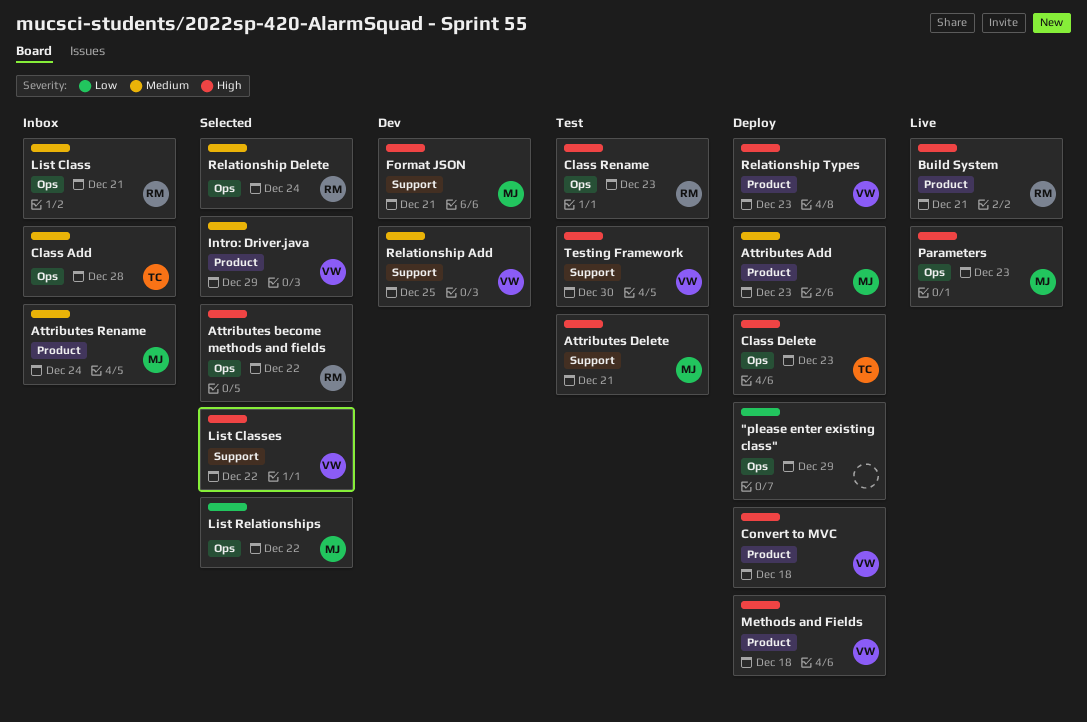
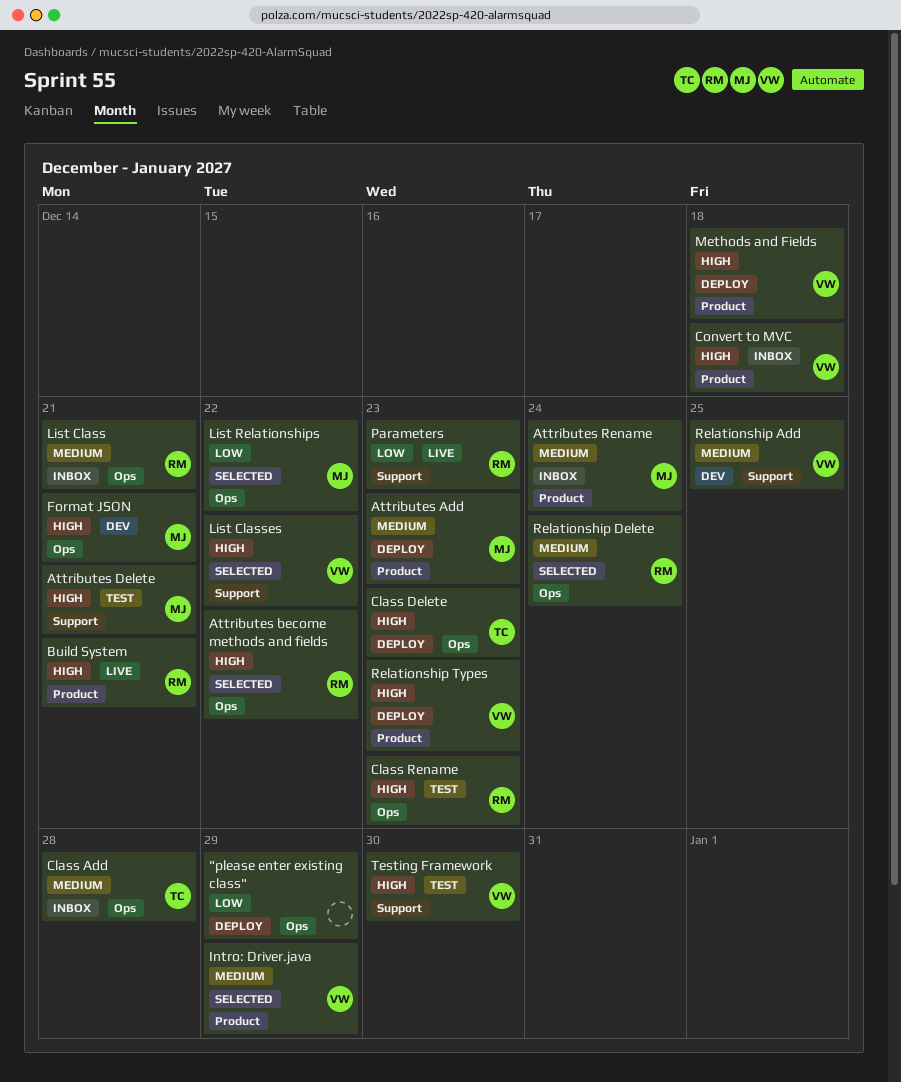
Convert to MVC, status: Deploy -> Inbox
Format JSON, label: Support -> Ops
Parameters, owner: MJ -> RM
Parameters, priority: High -> Low
Parameters, label: Ops -> Support

